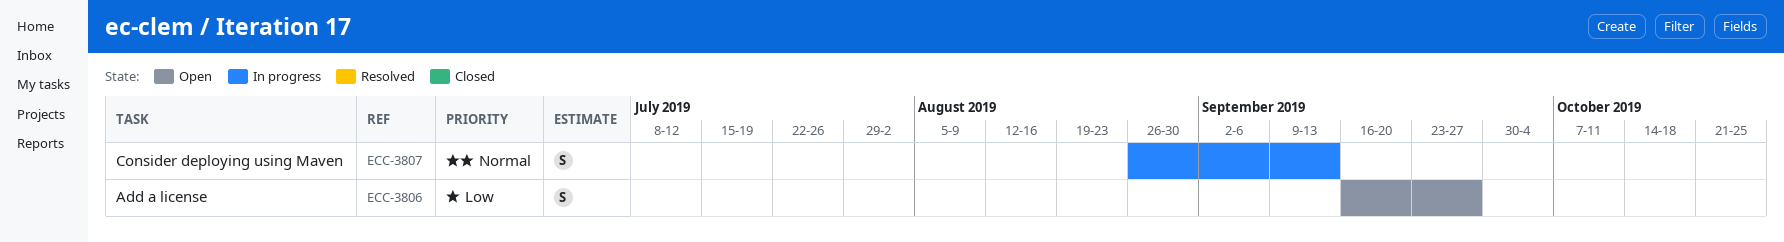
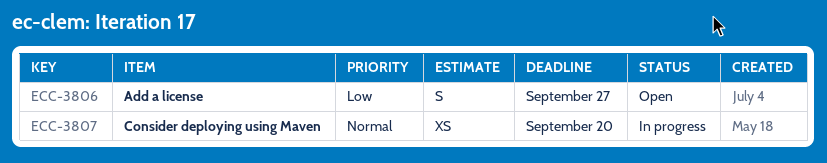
ECC-3807, estimate: S -> XS
ECC-3807, due: Sep 13 -> Sep 20

